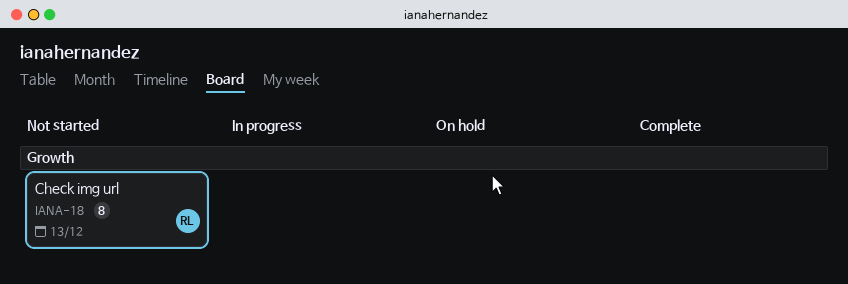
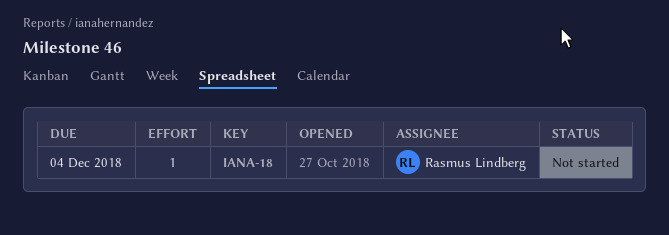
IANA-18, estimate: 8 -> 1
IANA-18, due: Dec 13 -> Dec 4

